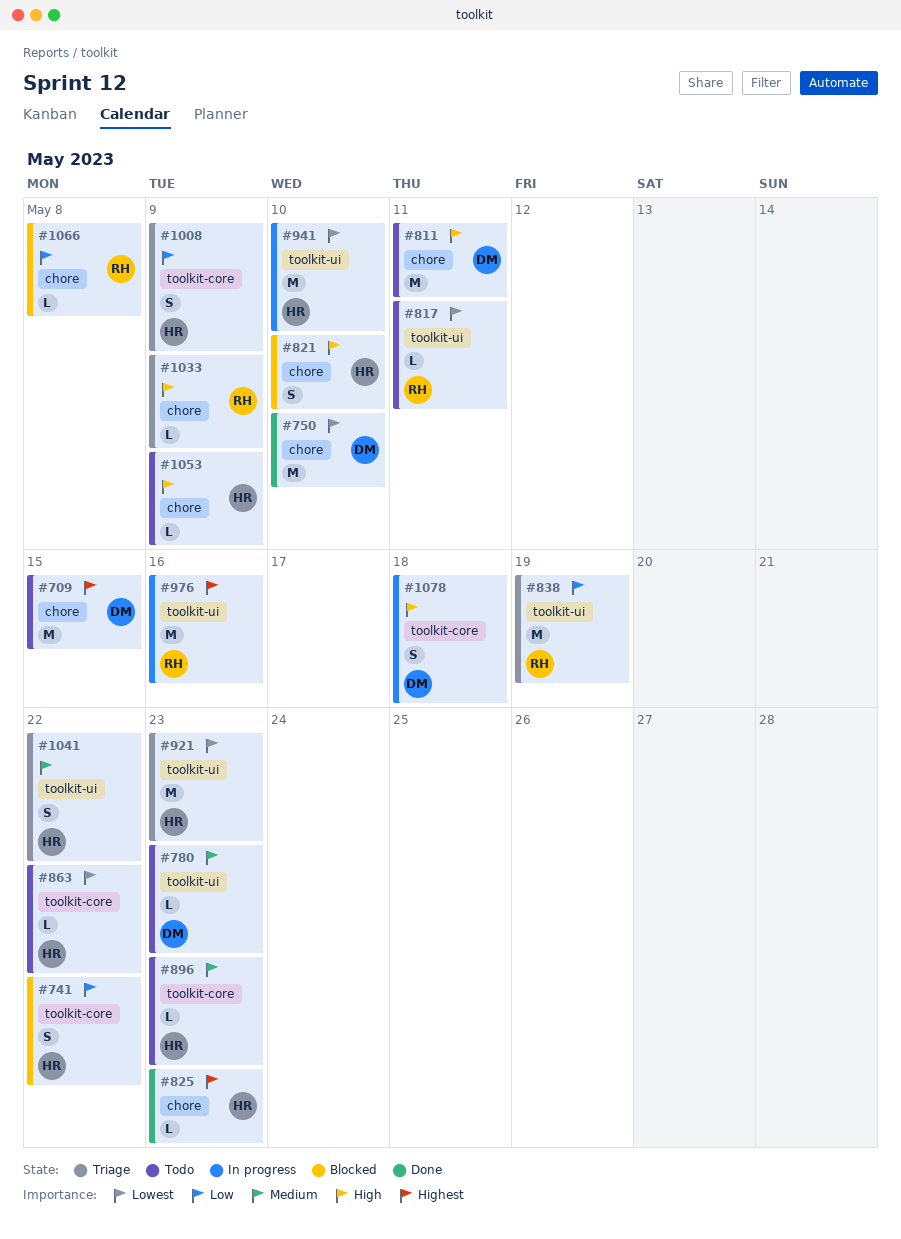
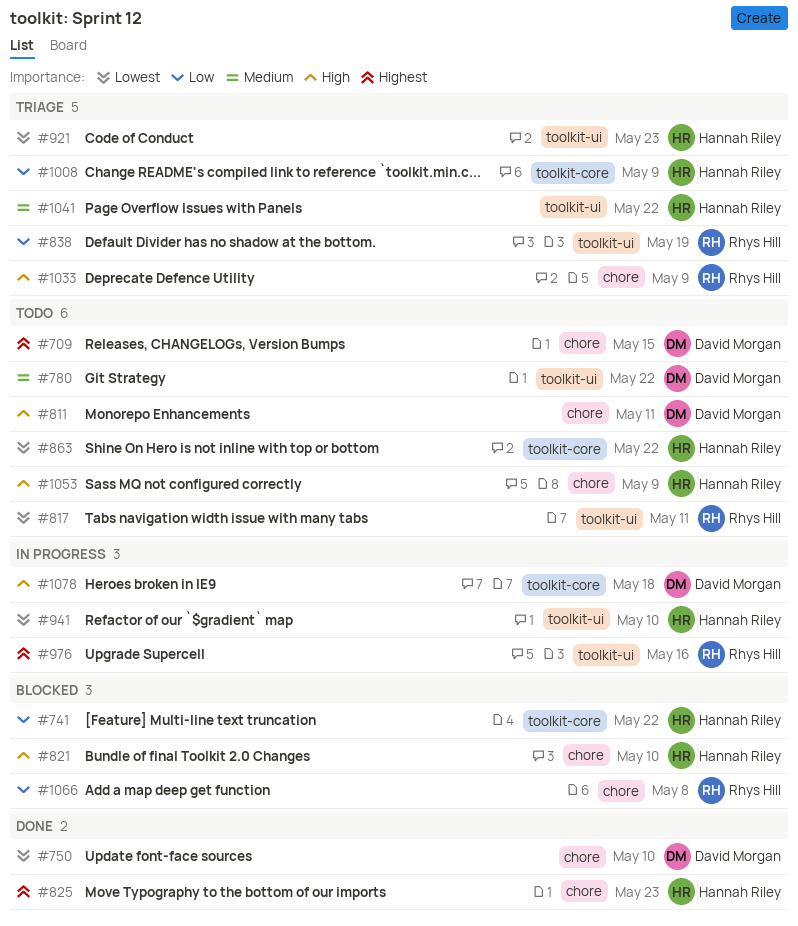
#780, due: May 23 -> May 22
#896: present -> none

